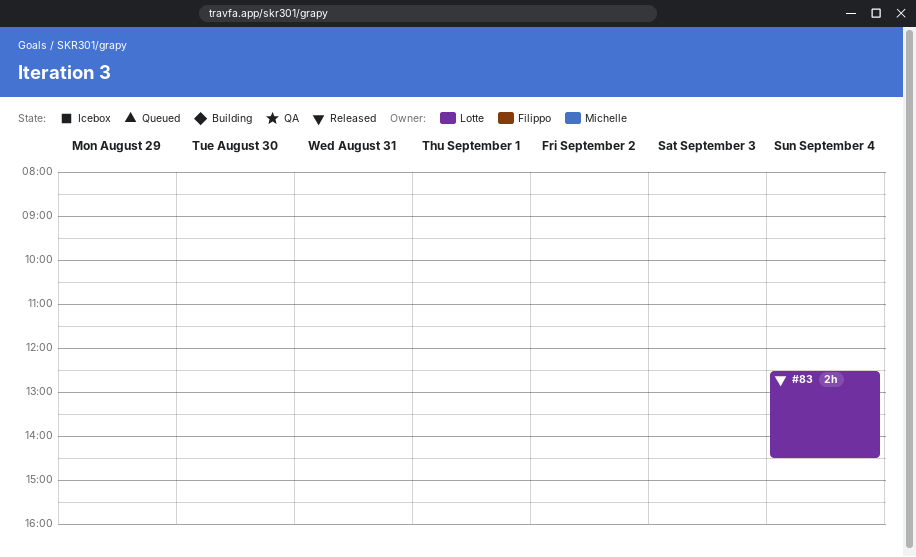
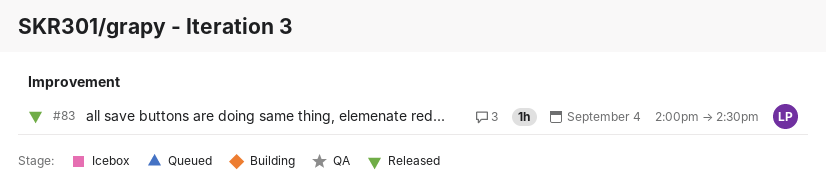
#83, estimate: 2h -> 1h
#83, begins: 12:30 -> 14:00

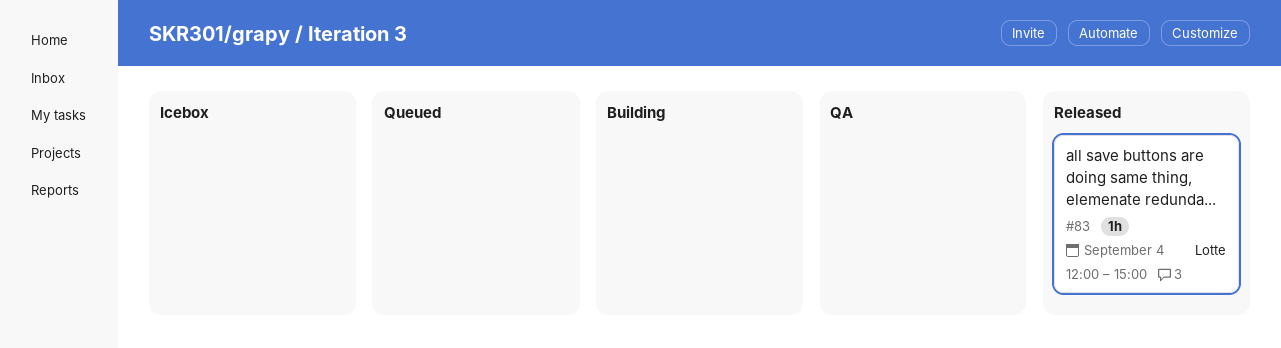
#83, begins: 14:00 -> 12:00
#83, ends: 14:30 -> 15:00

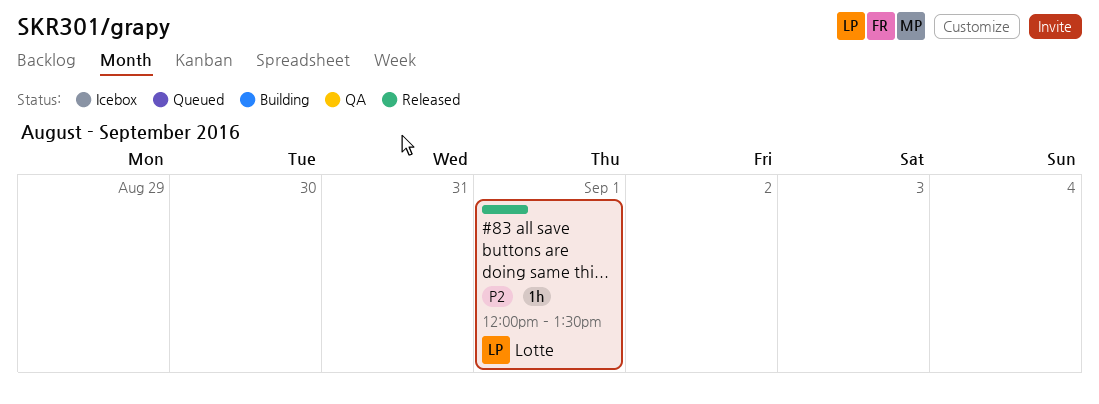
#83, day: Sep 4 -> Sep 1
#83, ends: 15:00 -> 13:30

